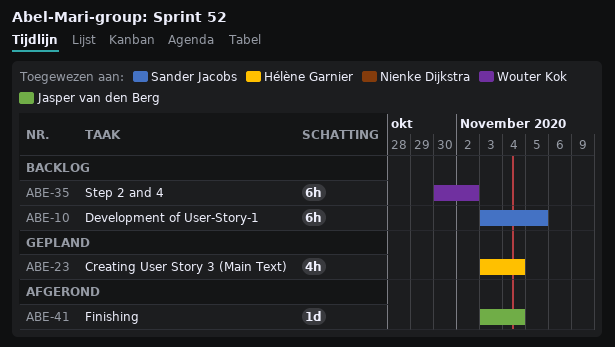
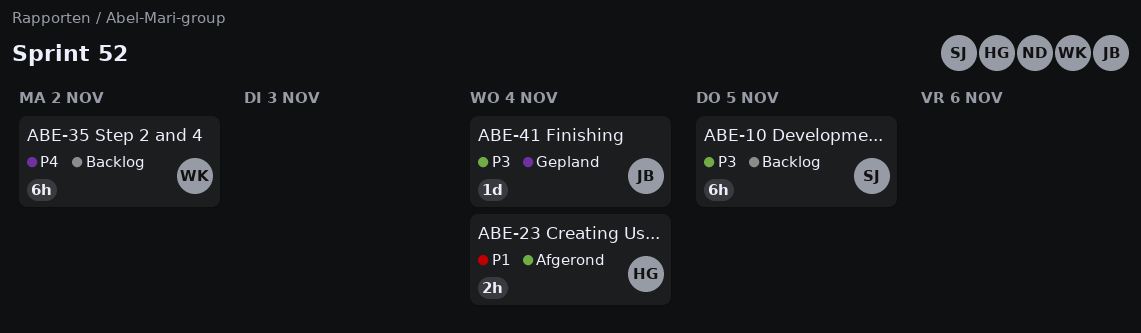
ABE-23, status: Gepland -> Afgerond
ABE-23, estimate: 4h -> 2h
ABE-41, status: Afgerond -> Gepland

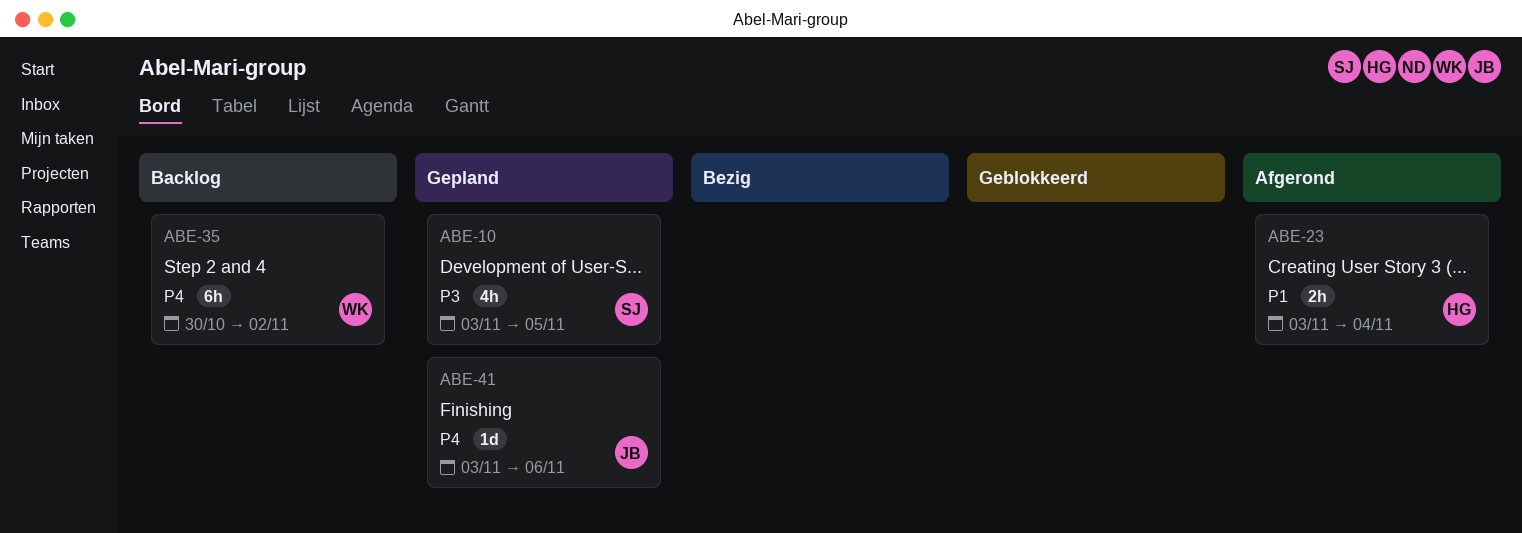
ABE-10, status: Backlog -> Gepland
ABE-10, estimate: 6h -> 4h
ABE-41, priority: P3 -> P4
ABE-41, due: Nov 4 -> Nov 6

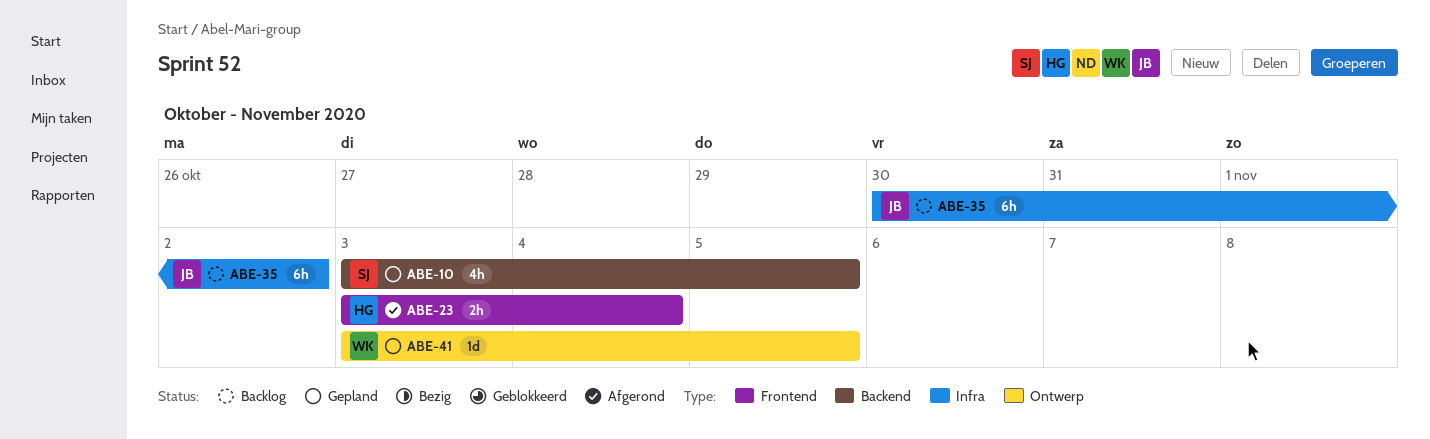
ABE-35, owner: WK -> JB
ABE-41, owner: JB -> WK
ABE-41, due: Nov 6 -> Nov 5

